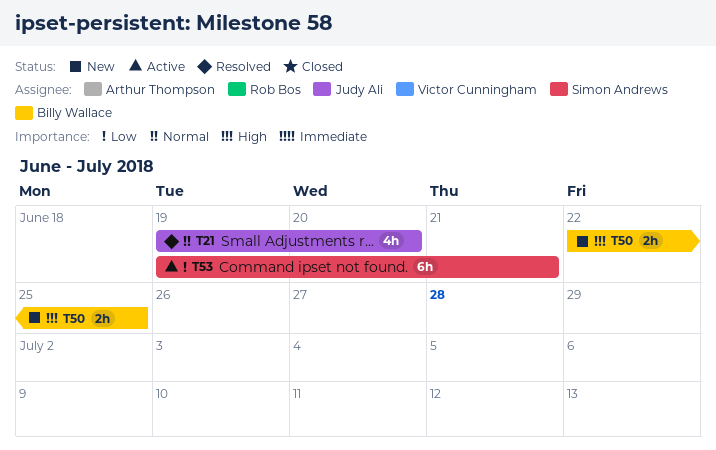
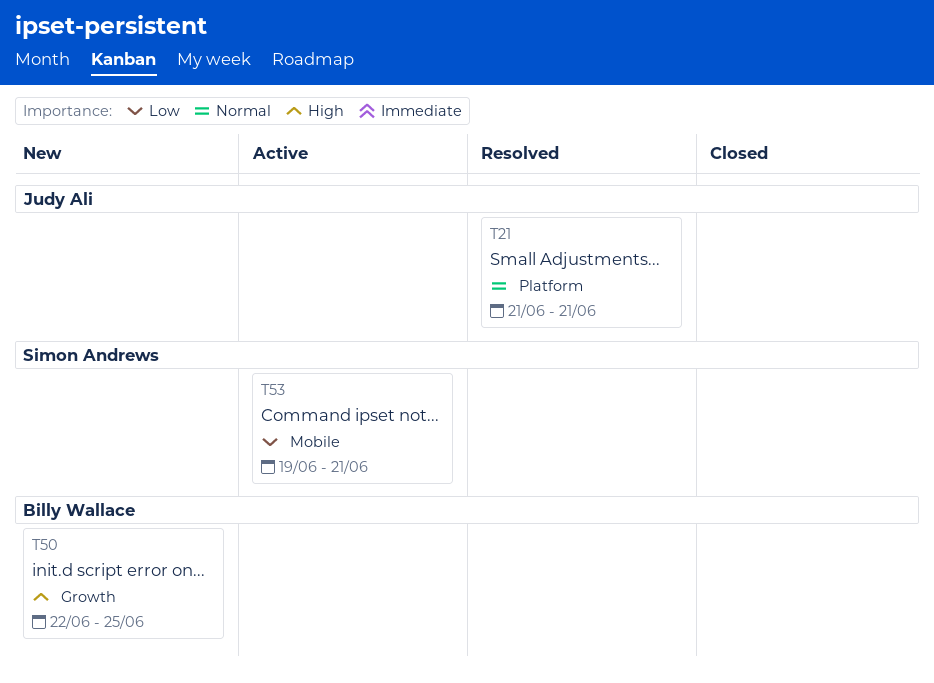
T21, start: Jun 19 -> Jun 21
T21, due: Jun 20 -> Jun 21

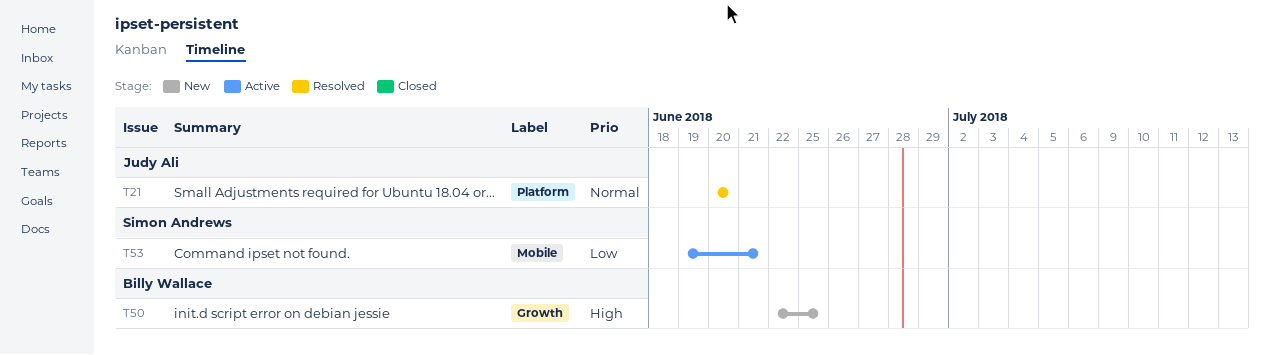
T21, start: Jun 21 -> Jun 20
T21, due: Jun 21 -> Jun 20

